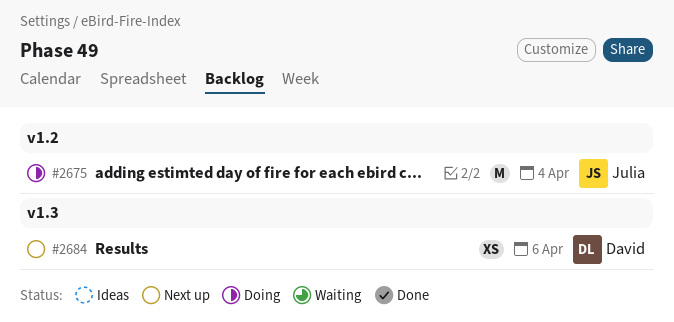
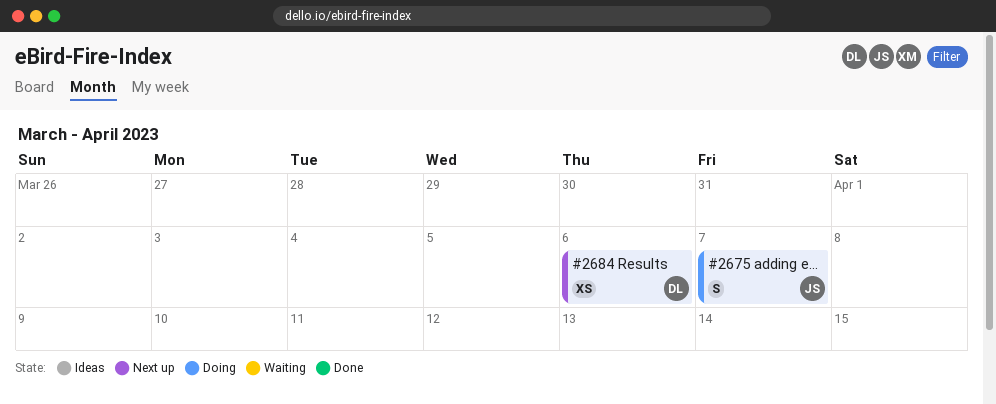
#2675, estimate: M -> S
#2675, due: Apr 4 -> Apr 7

